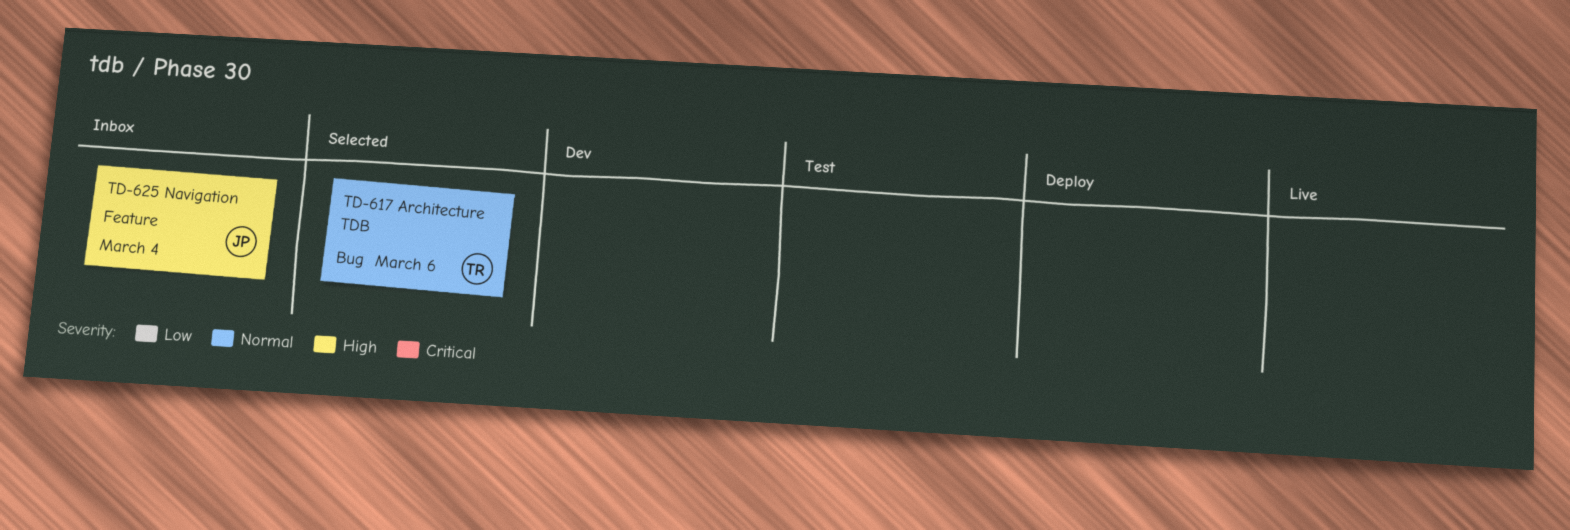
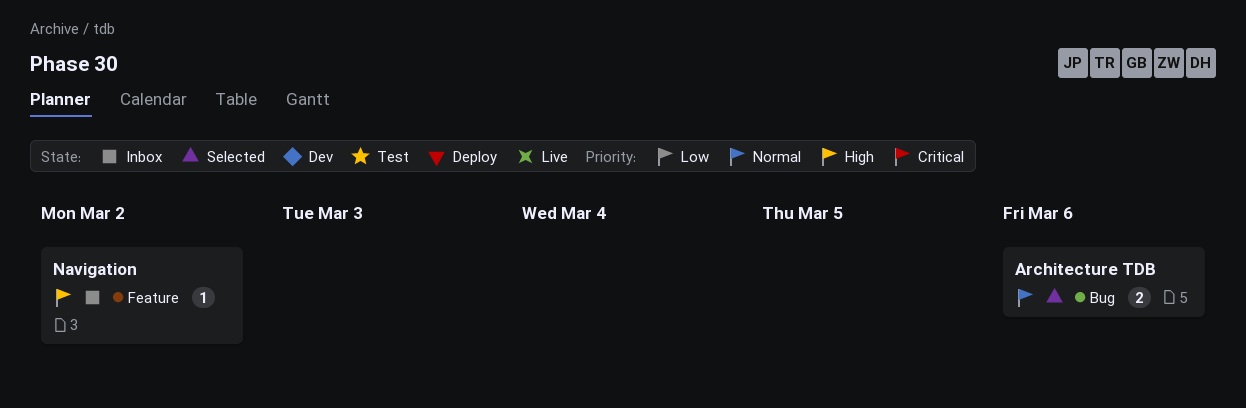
Navigation, due: Mar 4 -> Mar 2

